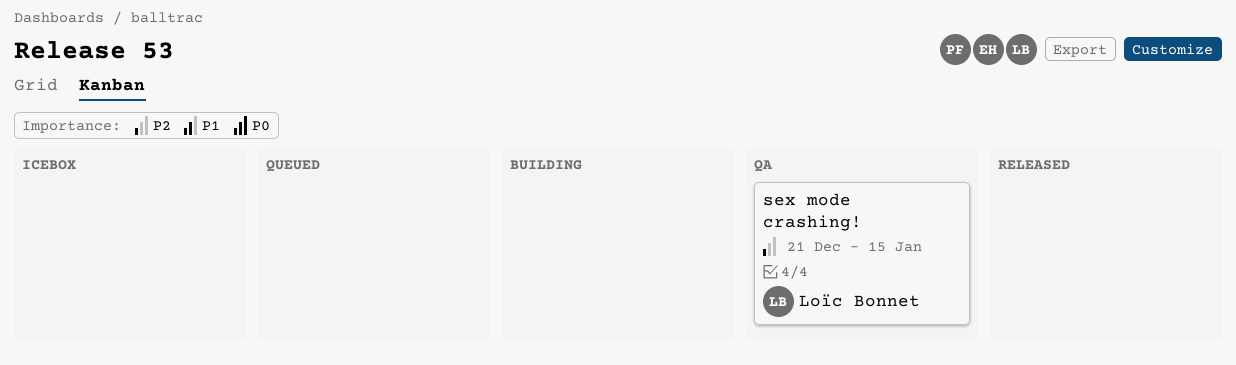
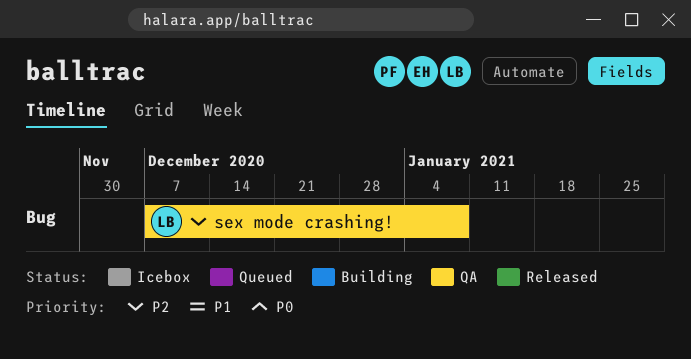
sex mode crashing!, start: Dec 21 -> Dec 7
sex mode crashing!, due: Jan 15 -> Jan 8

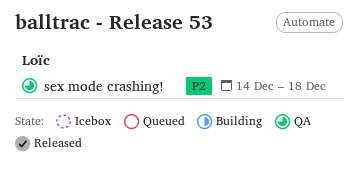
sex mode crashing!, start: Dec 7 -> Dec 14
sex mode crashing!, due: Jan 8 -> Dec 18

